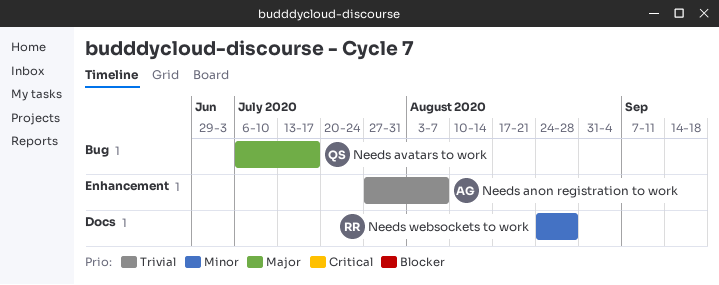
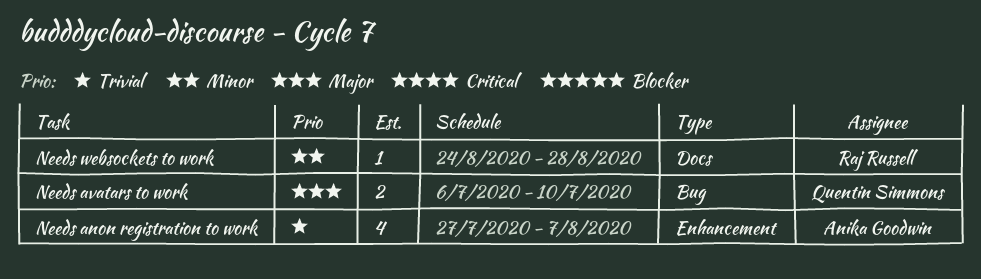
Needs avatars to work, due: Jul 17 -> Jul 10

